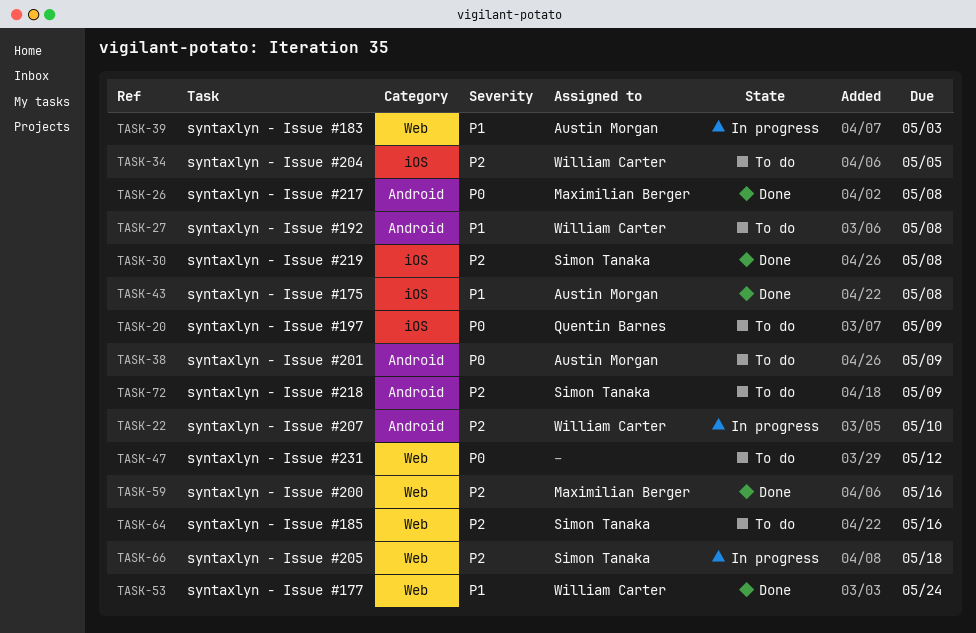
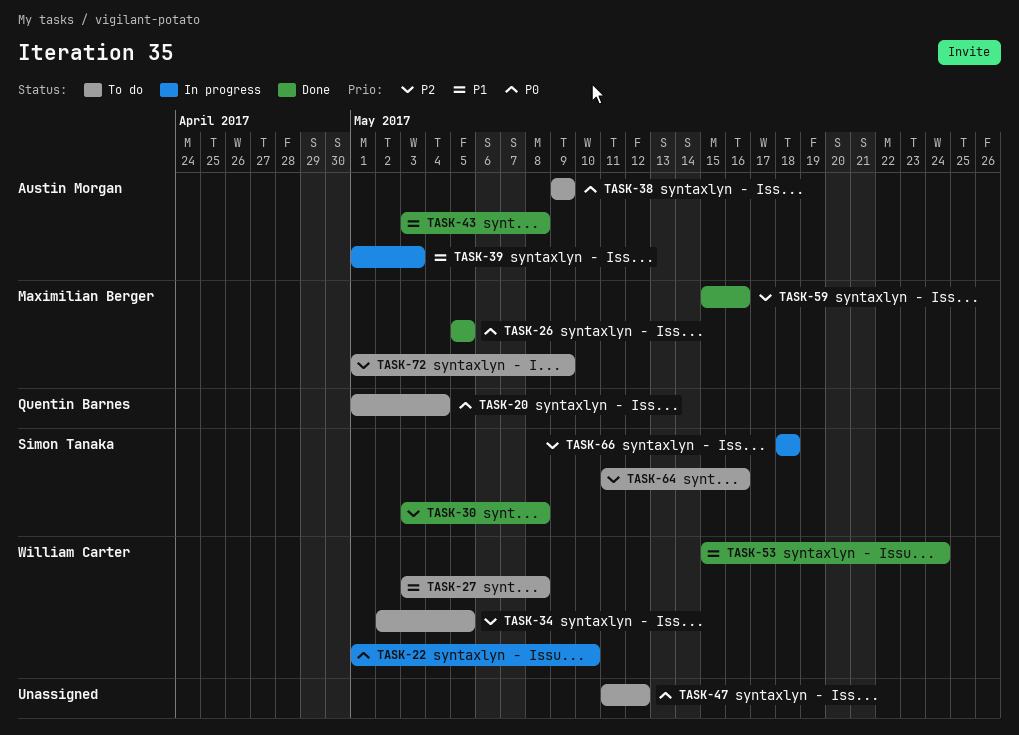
TASK-20, due: May 9 -> May 4
TASK-22, priority: P2 -> P0
TASK-26, due: May 8 -> May 5
TASK-72, owner: Simon Tanaka -> Maximilian Berger

